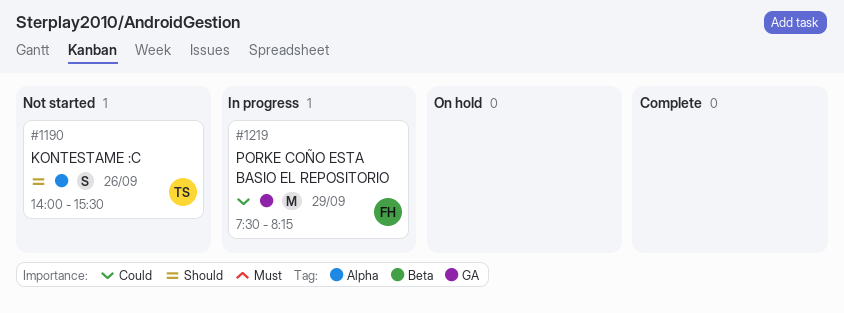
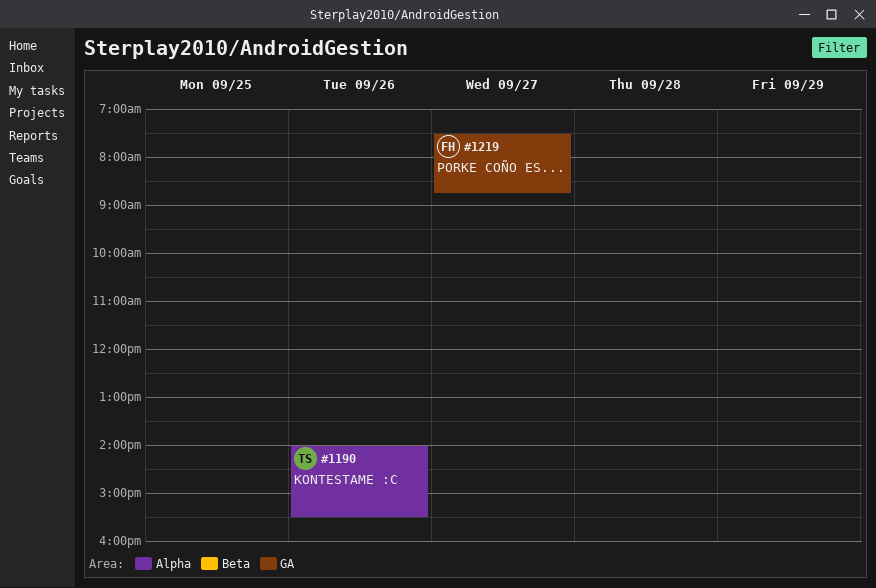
#1219, day: Sep 29 -> Sep 27
#1219, ends: 08:15 -> 08:45

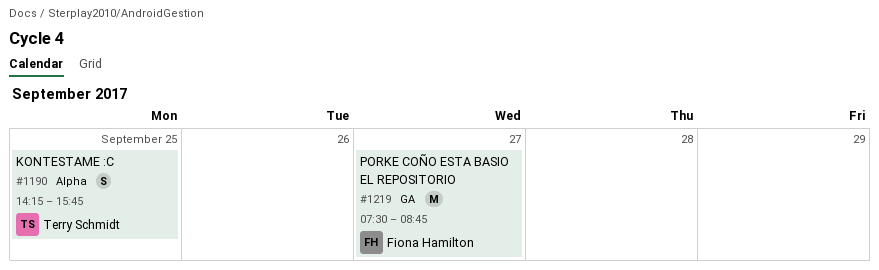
#1190, day: Sep 26 -> Sep 25
#1190, begins: 14:00 -> 14:15
#1190, ends: 15:30 -> 15:45

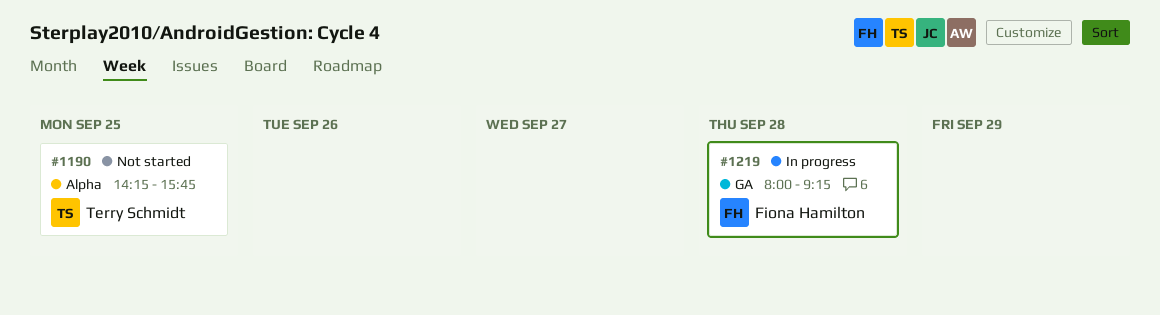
#1219, day: Sep 27 -> Sep 28
#1219, begins: 07:30 -> 08:00
#1219, ends: 08:45 -> 09:15

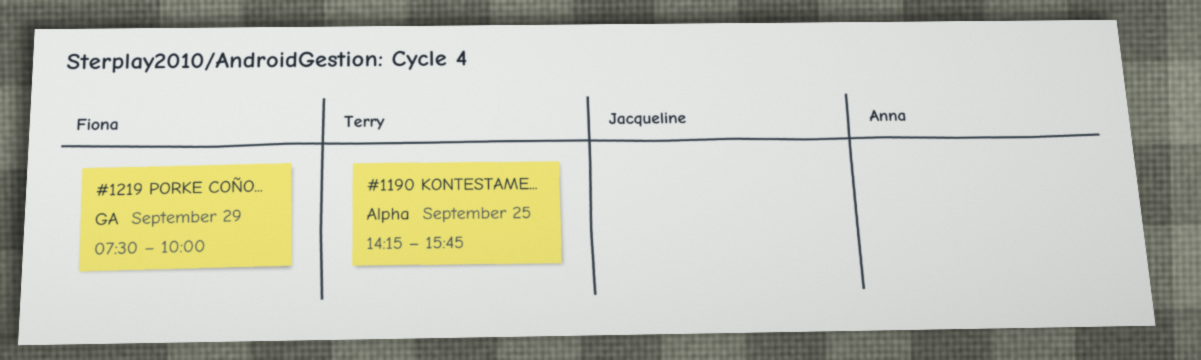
#1219, day: Sep 28 -> Sep 29
#1219, begins: 08:00 -> 07:30
#1219, ends: 09:15 -> 10:00

